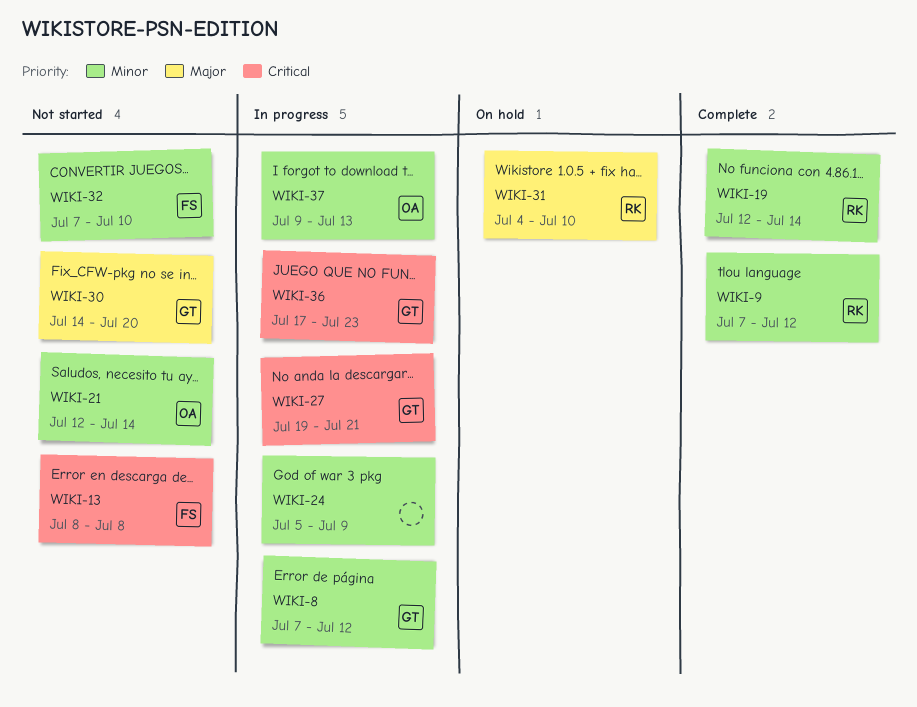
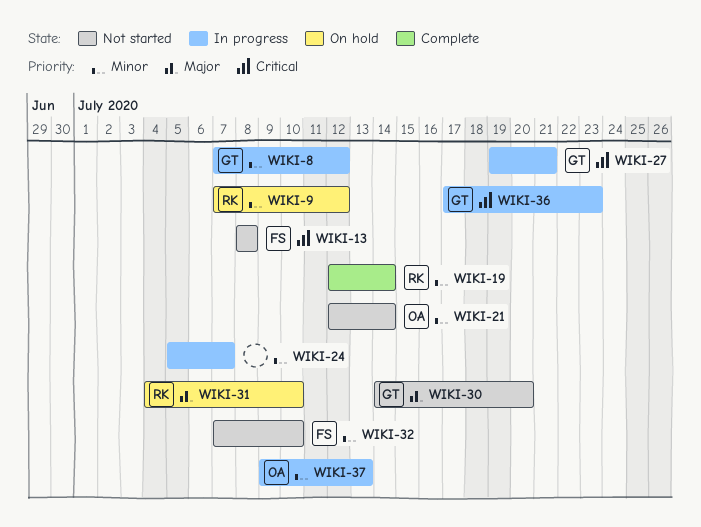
WIKI-9, status: Complete -> On hold
WIKI-24, due: Jul 9 -> Jul 7

